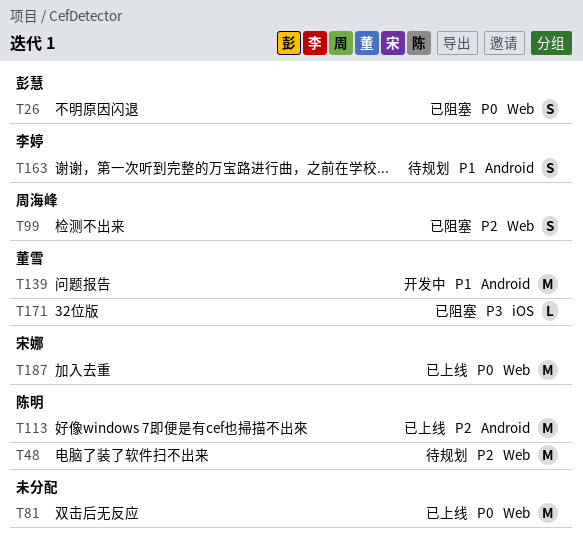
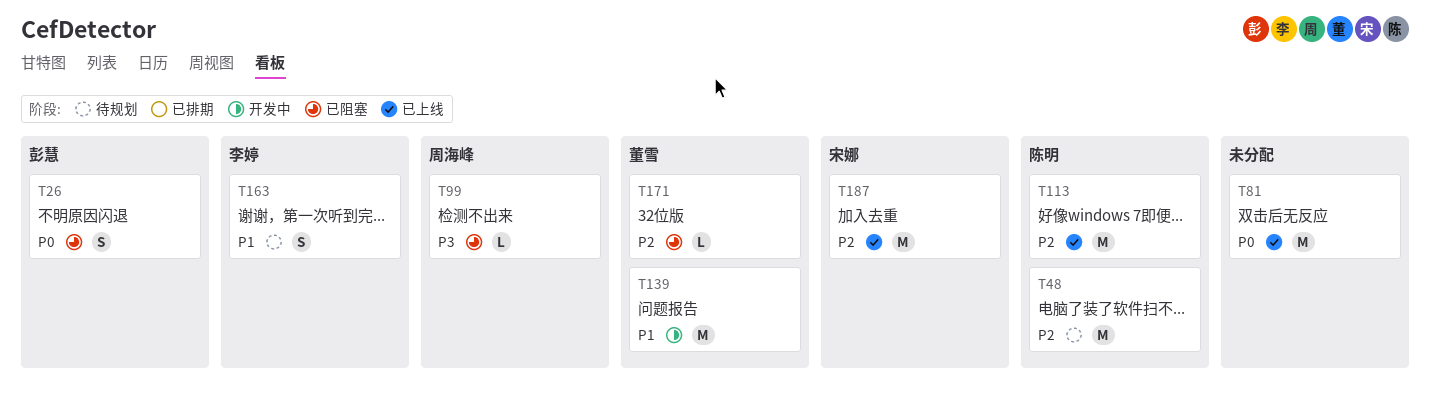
T99, priority: P2 -> P3
T99, estimate: S -> L
T171, priority: P3 -> P2
T187, priority: P0 -> P2

